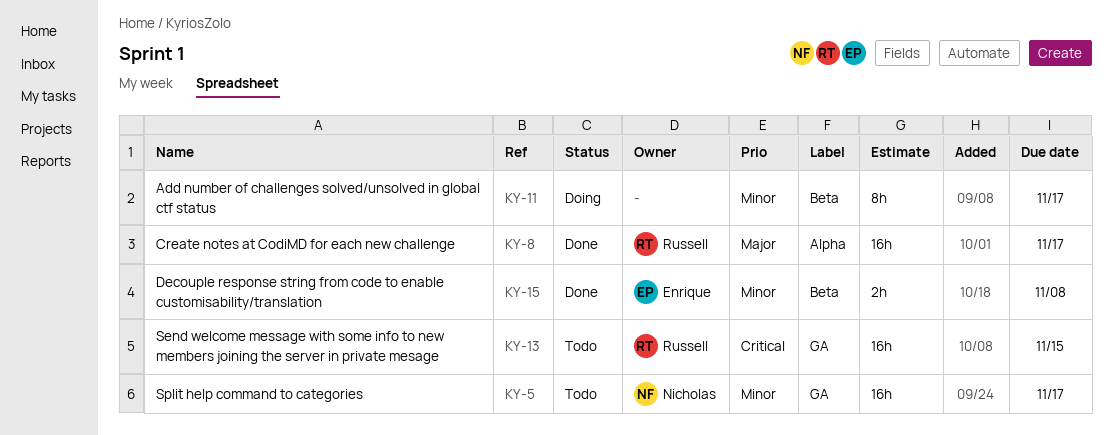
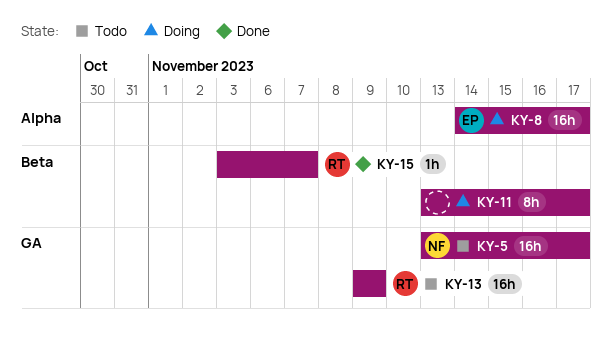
KY-8, status: Done -> Doing
KY-8, owner: Russell -> Enrique
KY-13, due: Nov 15 -> Nov 9
KY-15, owner: Enrique -> Russell
KY-15, estimate: 2h -> 1h
KY-15, due: Nov 8 -> Nov 7

